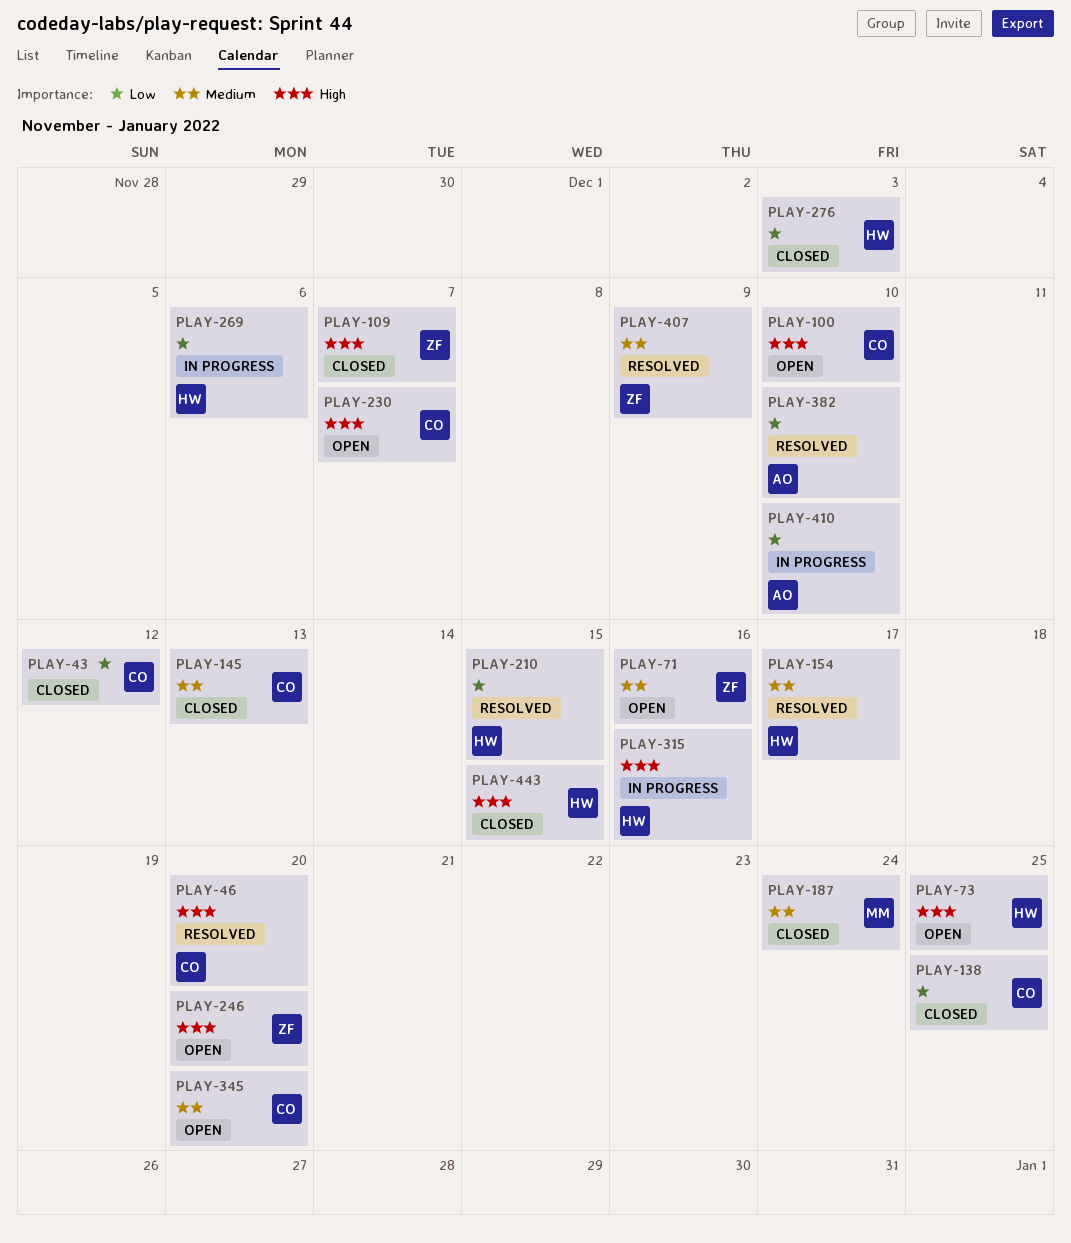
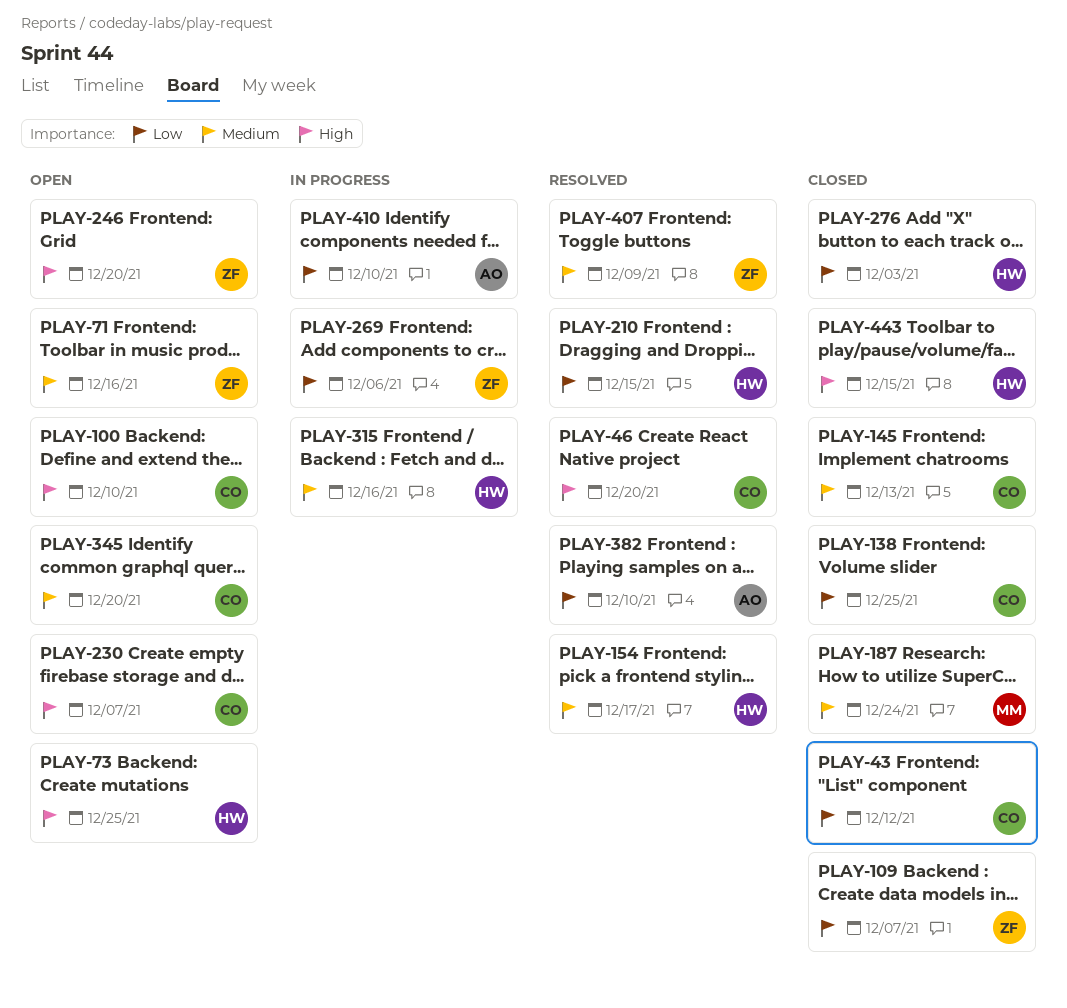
PLAY-109, priority: High -> Low
PLAY-269, owner: HW -> ZF
PLAY-315, priority: High -> Medium

